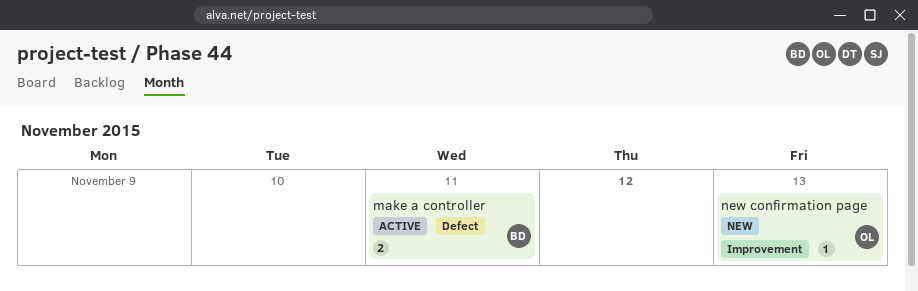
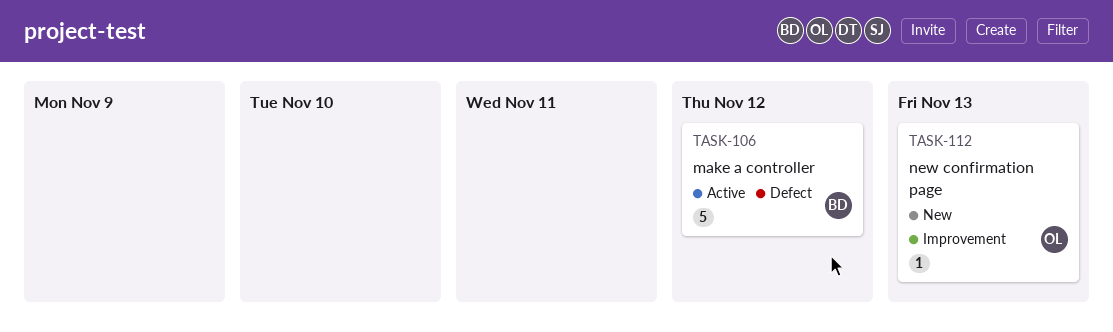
make a controller, estimate: 2 -> 5
make a controller, due: Nov 11 -> Nov 12

